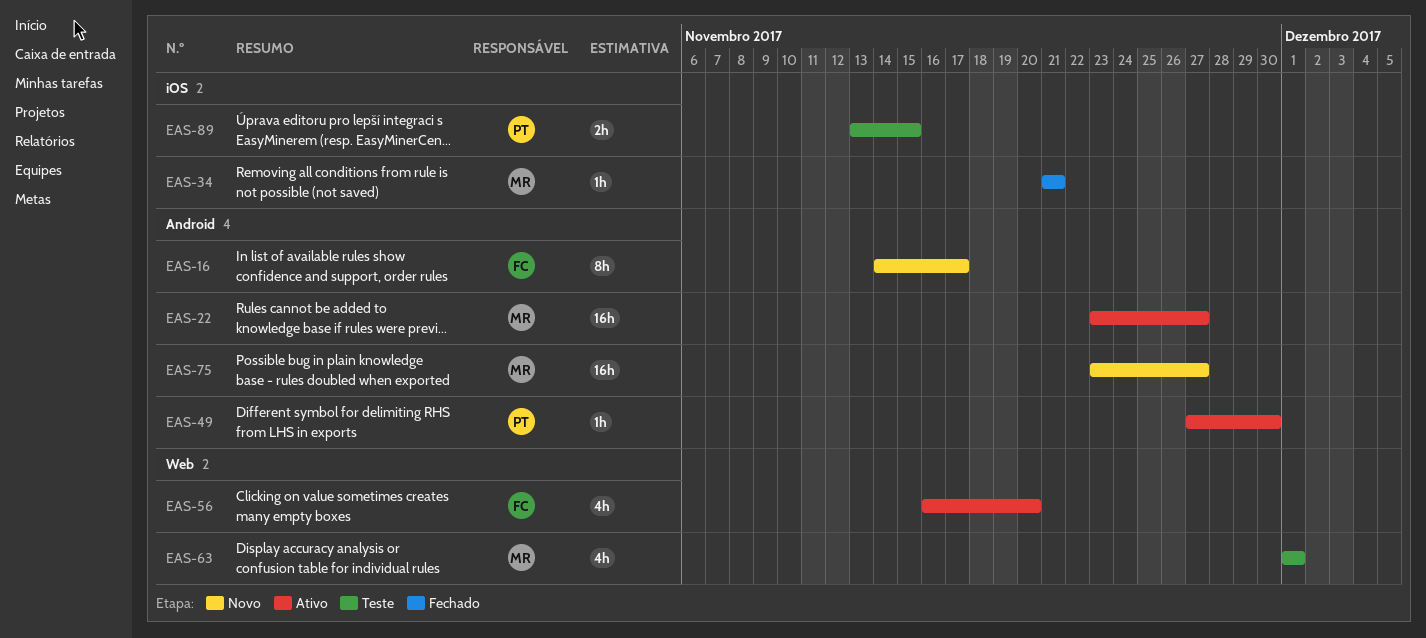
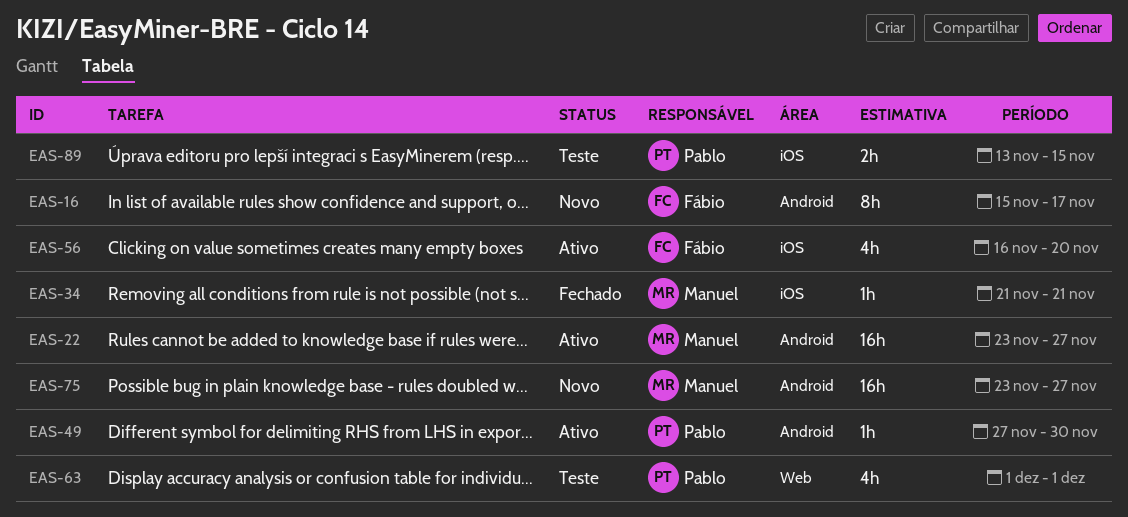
EAS-16, start: Nov 14 -> Nov 15
EAS-56, label: Web -> iOS
EAS-63, owner: Manuel -> Pablo

